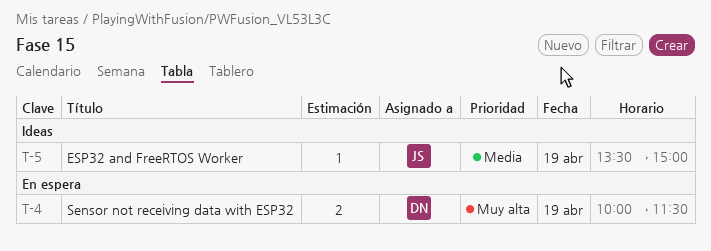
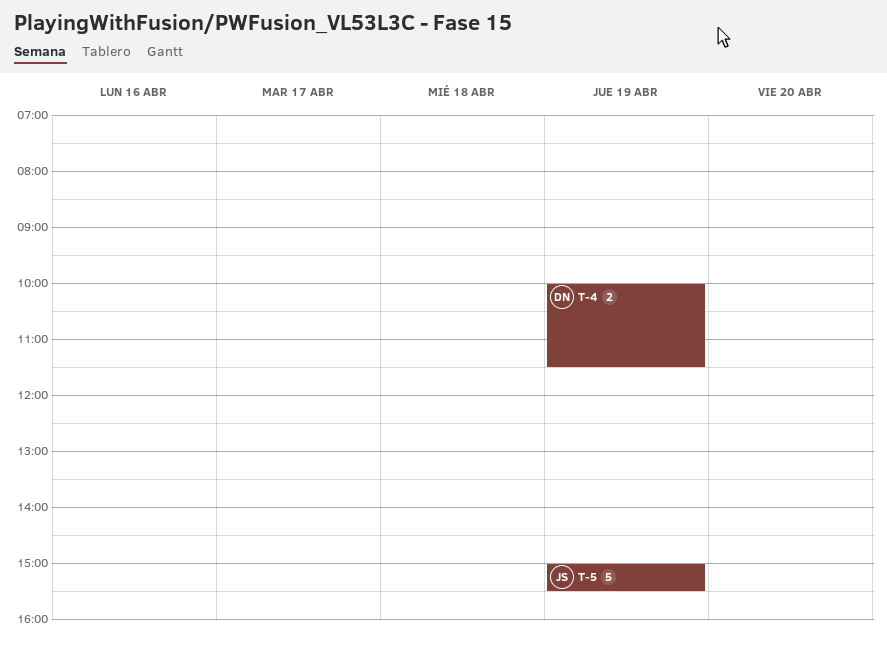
T-5, estimate: 1 -> 5
T-5, begins: 13:30 -> 15:00
T-5, ends: 15:00 -> 15:30

